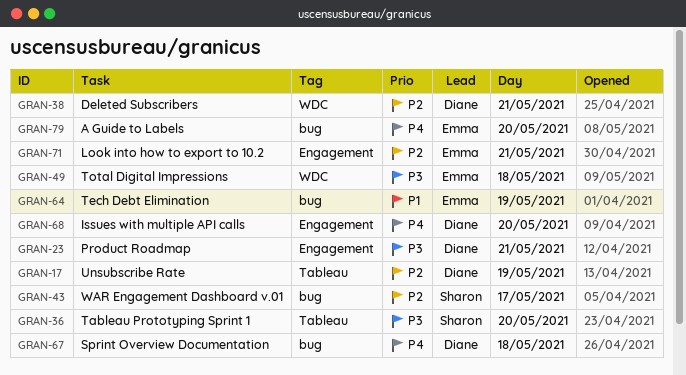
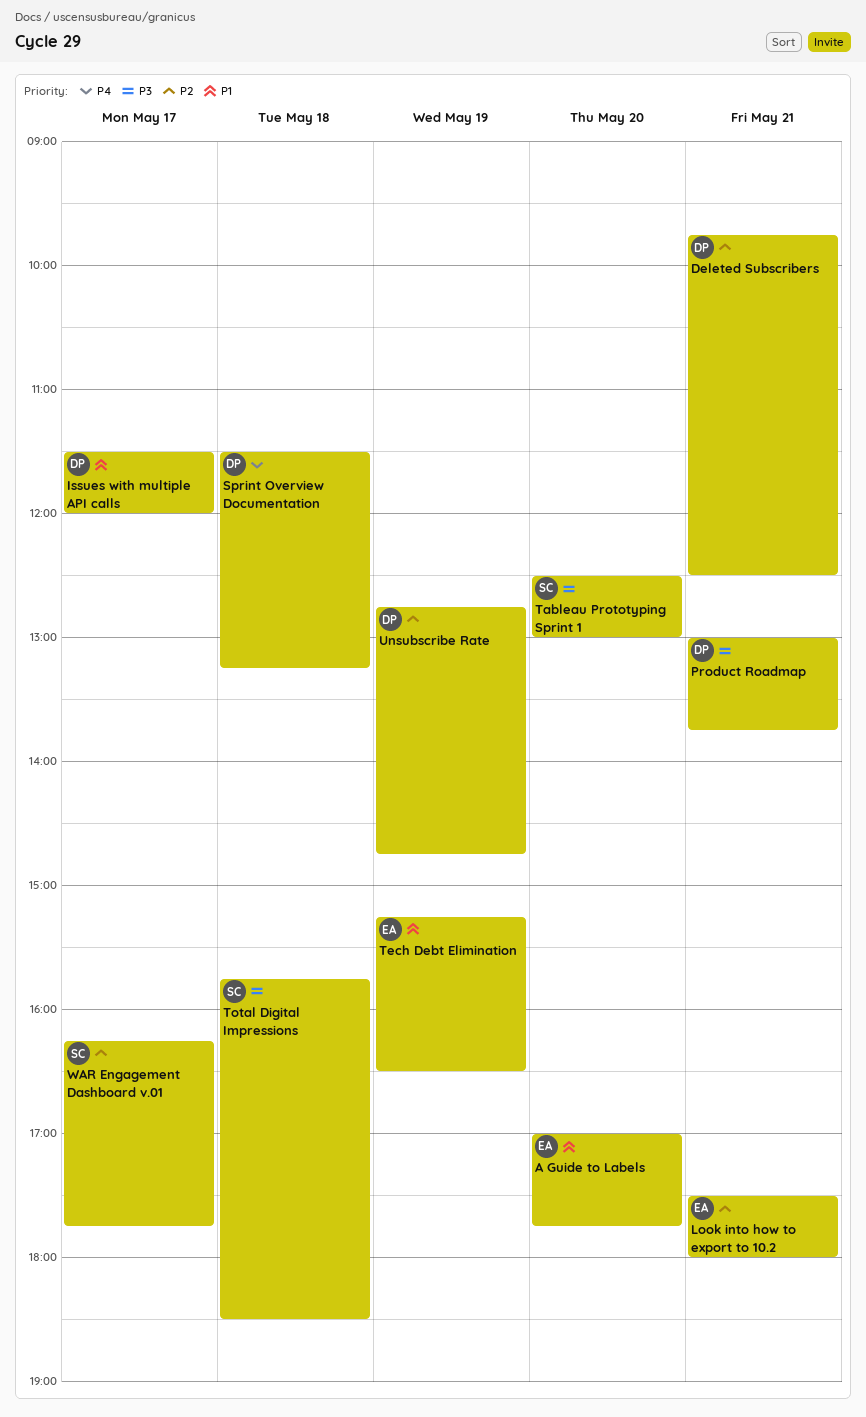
A Guide to Labels, priority: P4 -> P1
Issues with multiple API calls, priority: P4 -> P1
Issues with multiple API calls, day: May 20 -> May 17
Total Digital Impressions, owner: Emma -> Sharon

